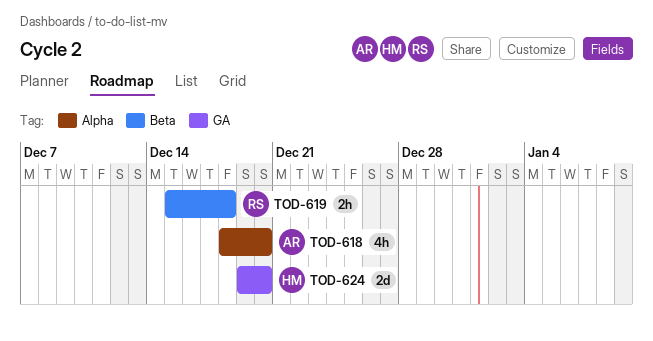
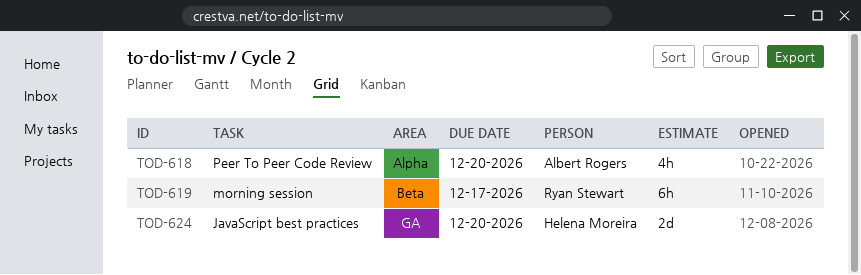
TOD-619, estimate: 2h -> 6h
TOD-619, due: Dec 18 -> Dec 17

